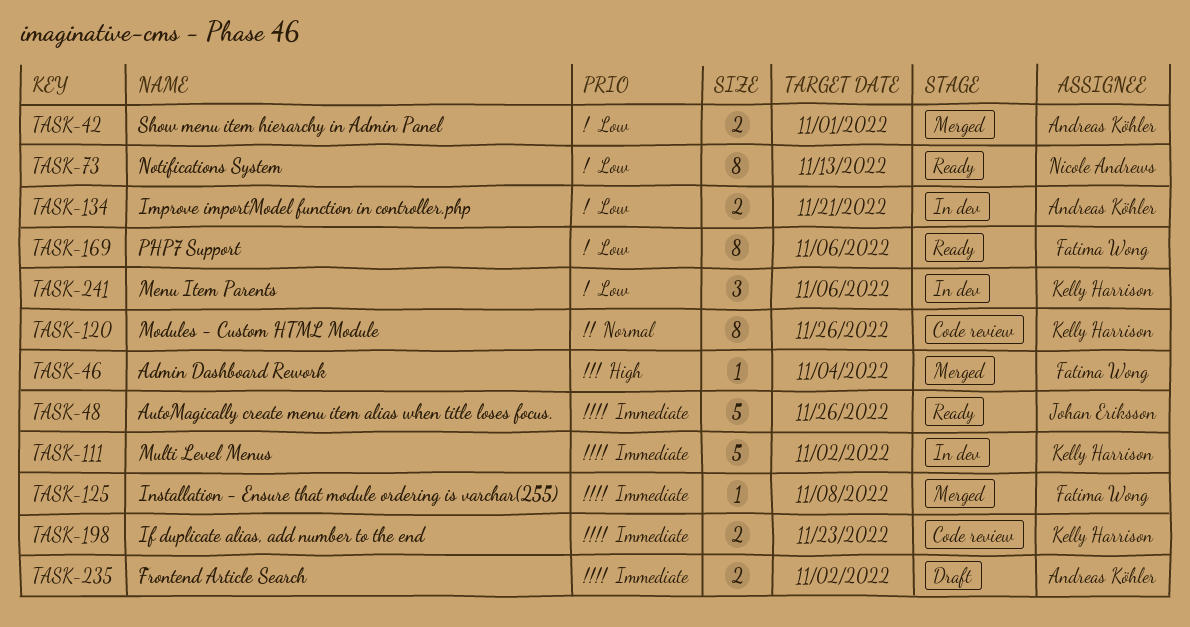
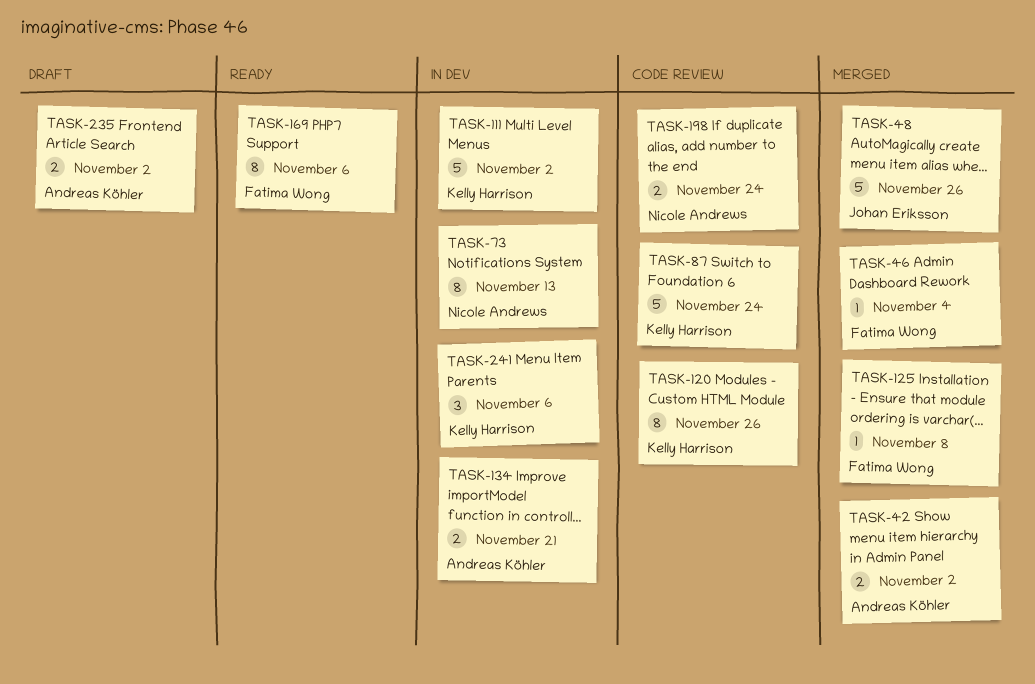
TASK-42, due: Nov 1 -> Nov 2
TASK-48, status: Ready -> Merged
TASK-73, status: Ready -> In dev
TASK-87: none -> present
TASK-198, owner: Kelly Harrison -> Nicole Andrews
TASK-198, due: Nov 23 -> Nov 24

